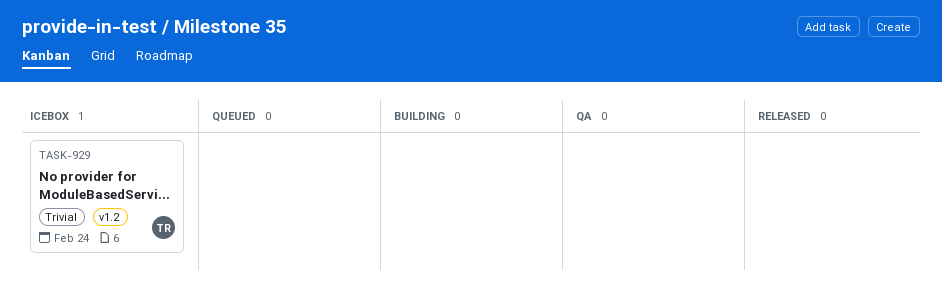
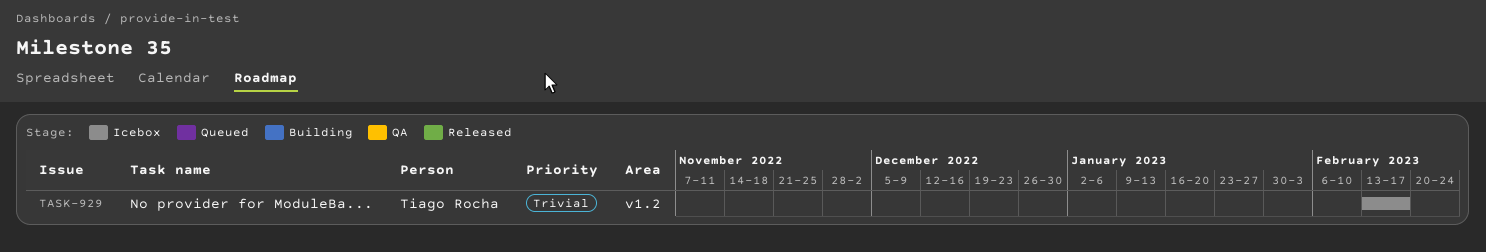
TASK-929, due: Feb 24 -> Feb 17

